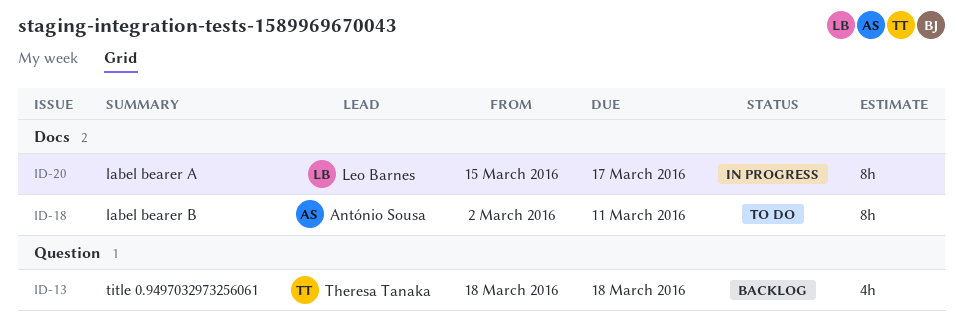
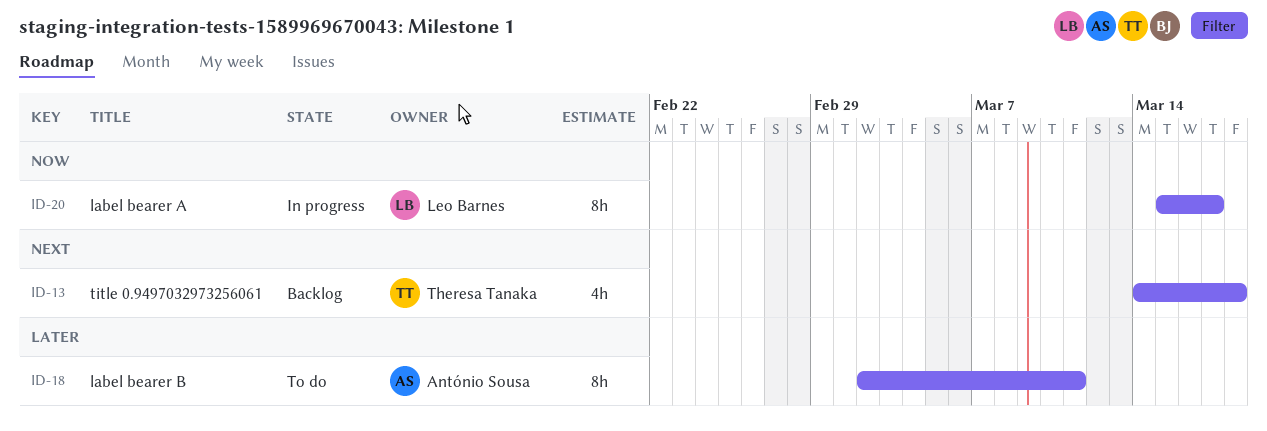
ID-13, start: Mar 18 -> Mar 14

